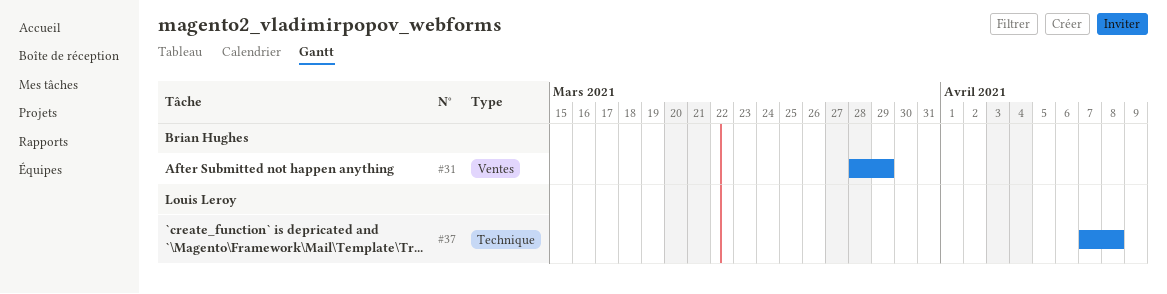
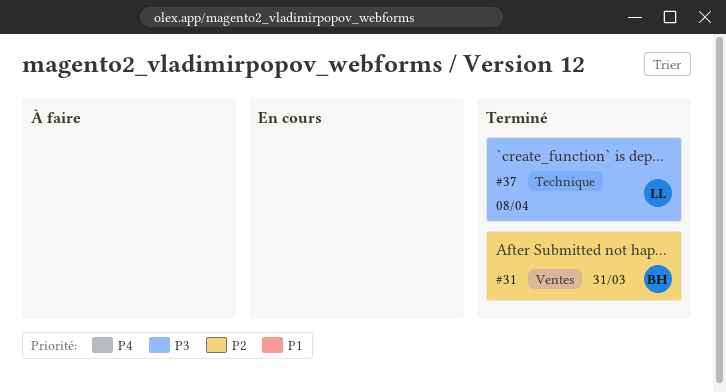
#31, due: Mar 29 -> Mar 31

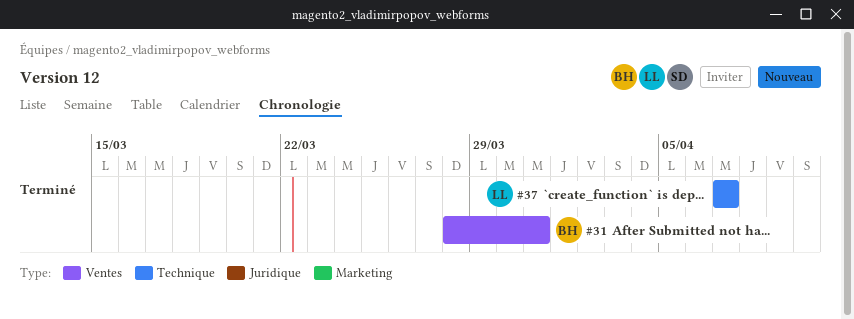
#37, due: Apr 8 -> Apr 7

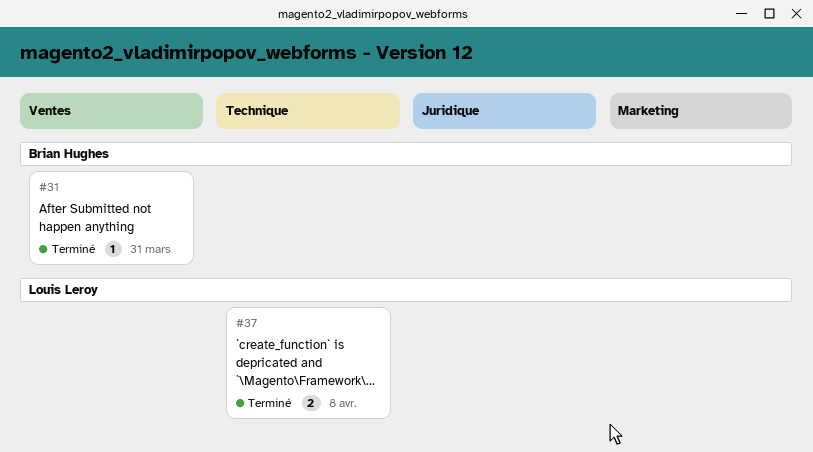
#37, due: Apr 7 -> Apr 8

